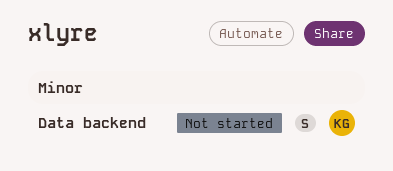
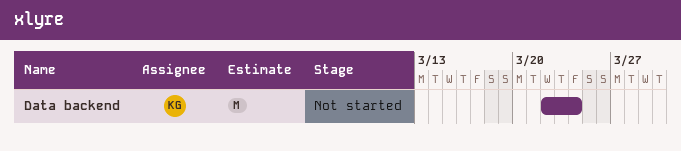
Data backend, estimate: S -> M

